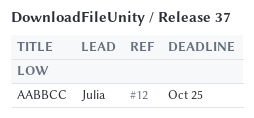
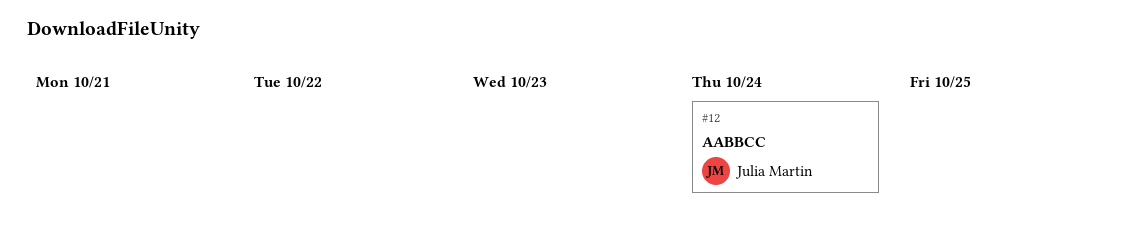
#12, due: Oct 25 -> Oct 24

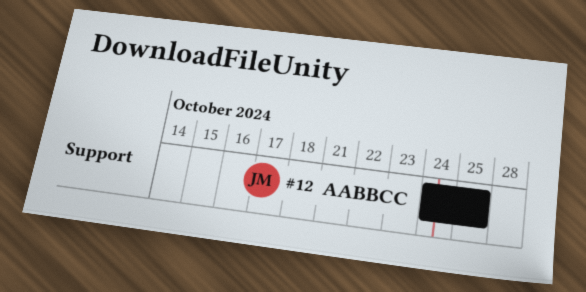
#12, due: Oct 24 -> Oct 25

